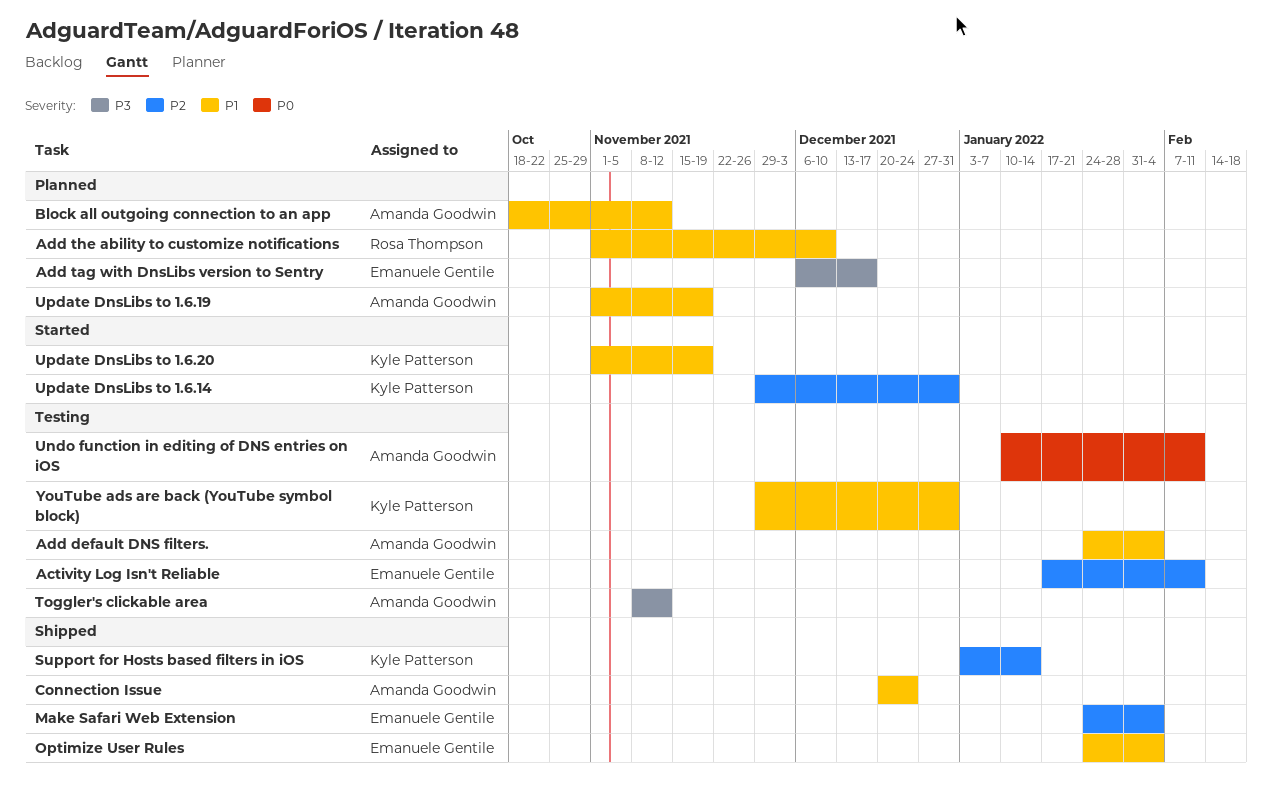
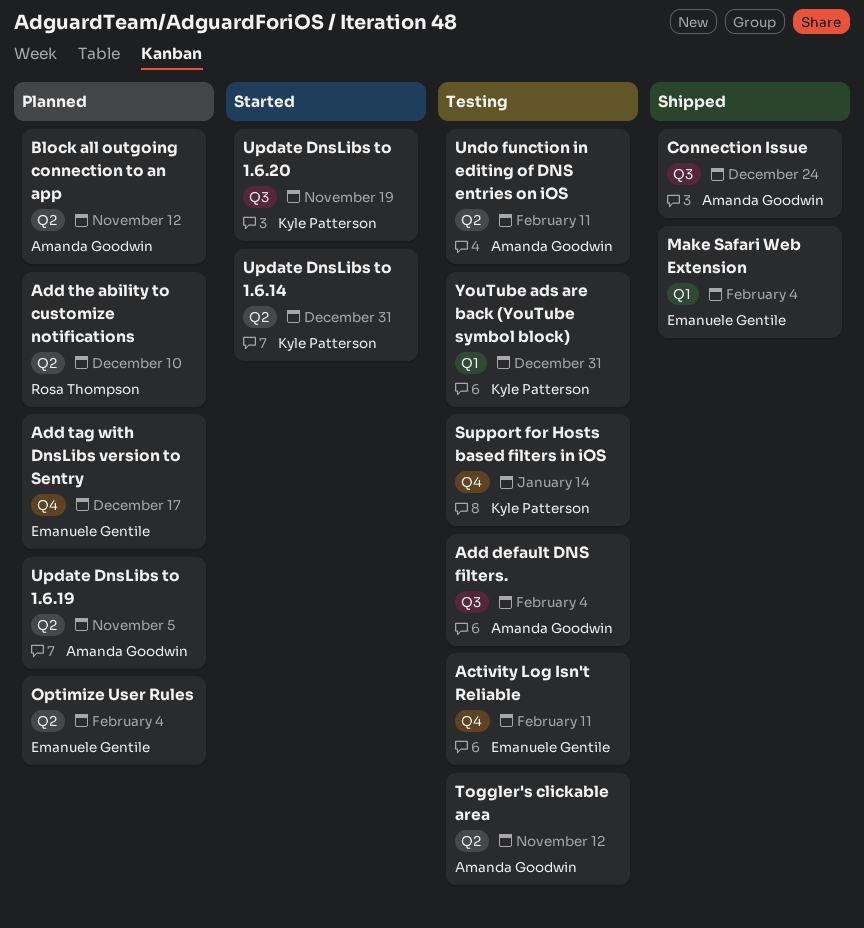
Optimize User Rules, status: Shipped -> Planned
Support for Hosts based filters in iOS, status: Shipped -> Testing
Update DnsLibs to 1.6.19, due: Nov 19 -> Nov 5

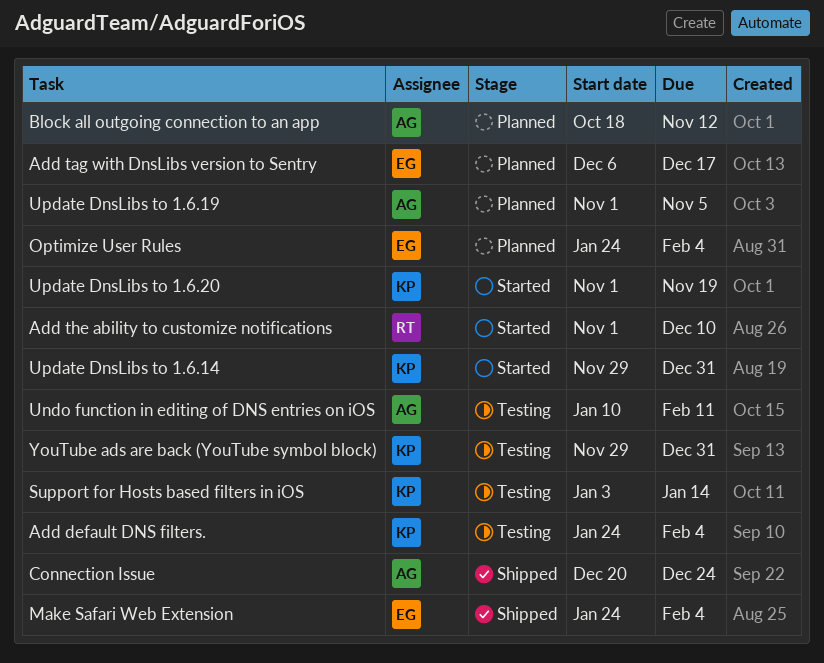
Activity Log Isn't Reliable: present -> none
Add default DNS filters., owner: Amanda Goodwin -> Kyle Patterson
Add the ability to customize notifications, status: Planned -> Started
Toggler's clickable area: present -> none

